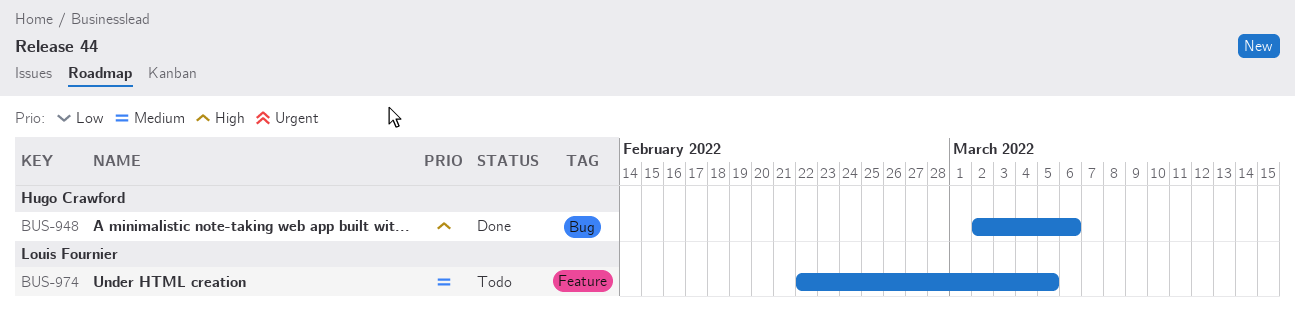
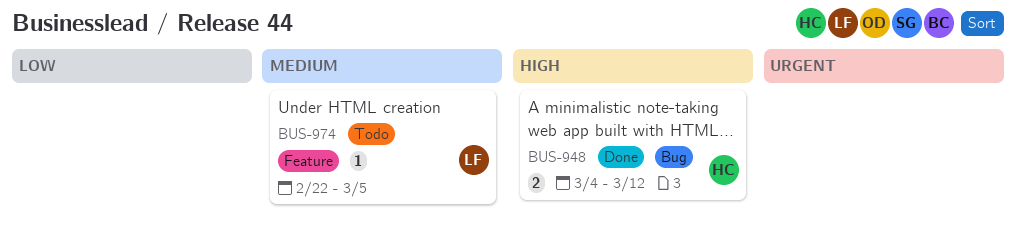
BUS-948, start: Mar 2 -> Mar 4
BUS-948, due: Mar 6 -> Mar 12

